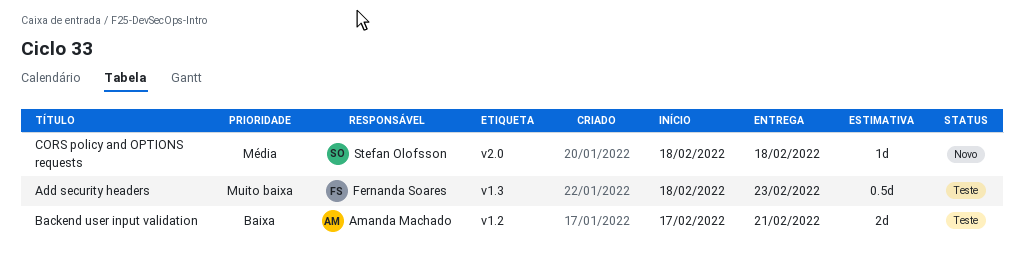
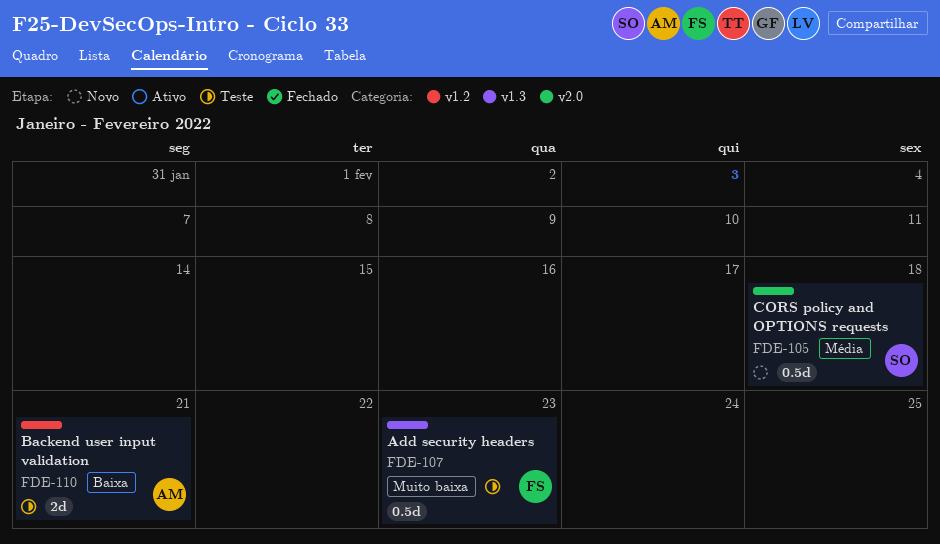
CORS policy and OPTIONS requests, estimate: 1d -> 0.5d

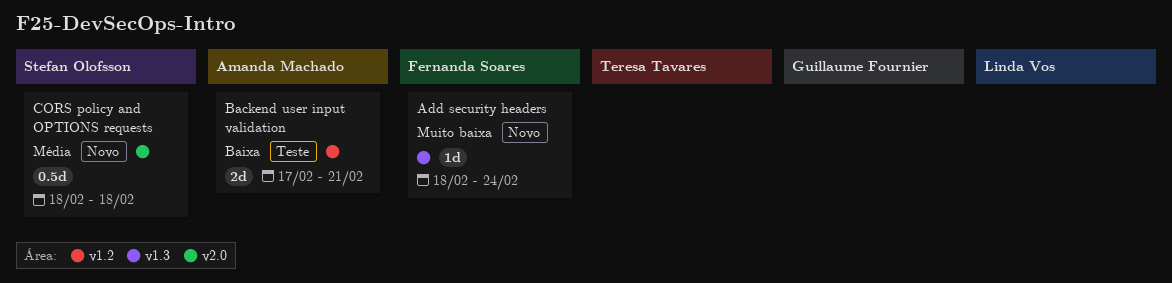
Add security headers, status: Teste -> Novo
Add security headers, estimate: 0.5d -> 1d
Add security headers, due: Feb 23 -> Feb 24

